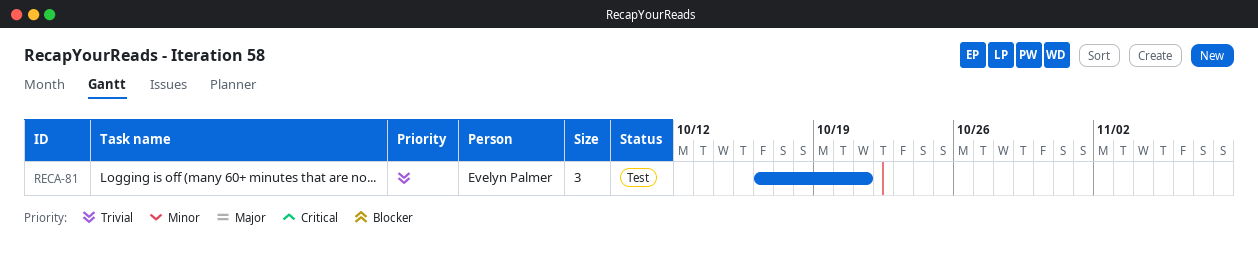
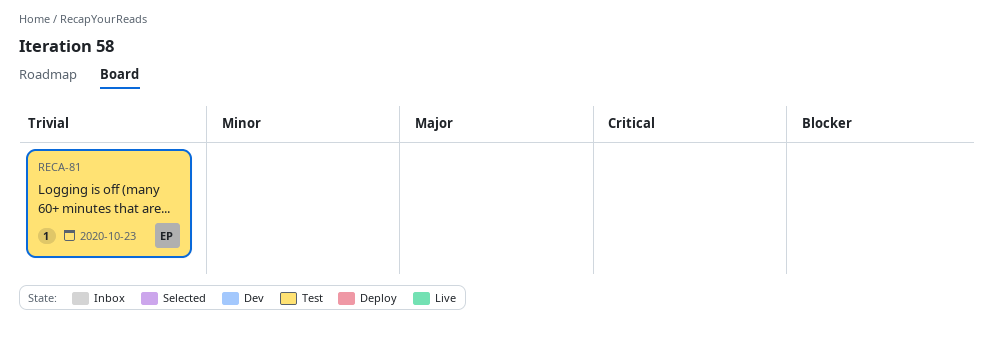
RECA-81, estimate: 3 -> 1
RECA-81, due: Oct 21 -> Oct 23

